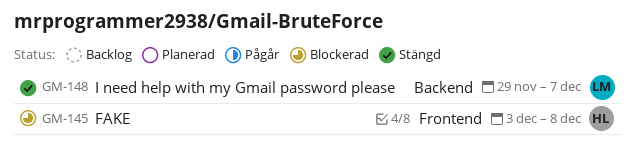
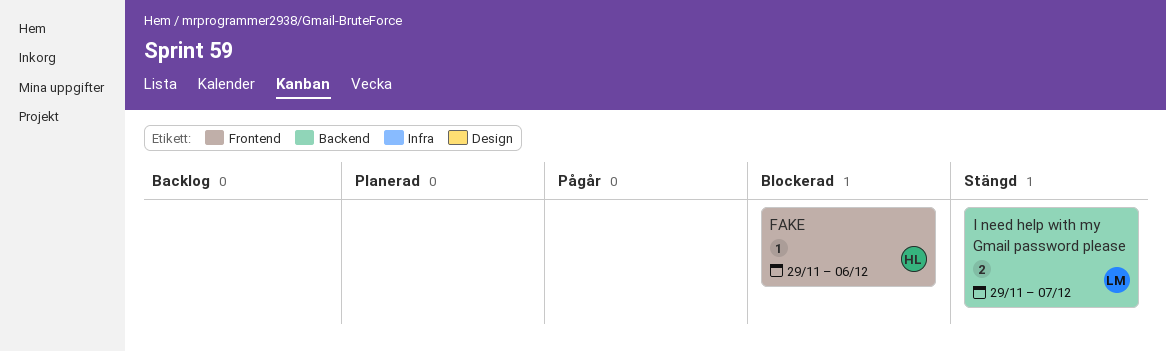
FAKE, start: Dec 3 -> Nov 29
FAKE, due: Dec 8 -> Dec 6

